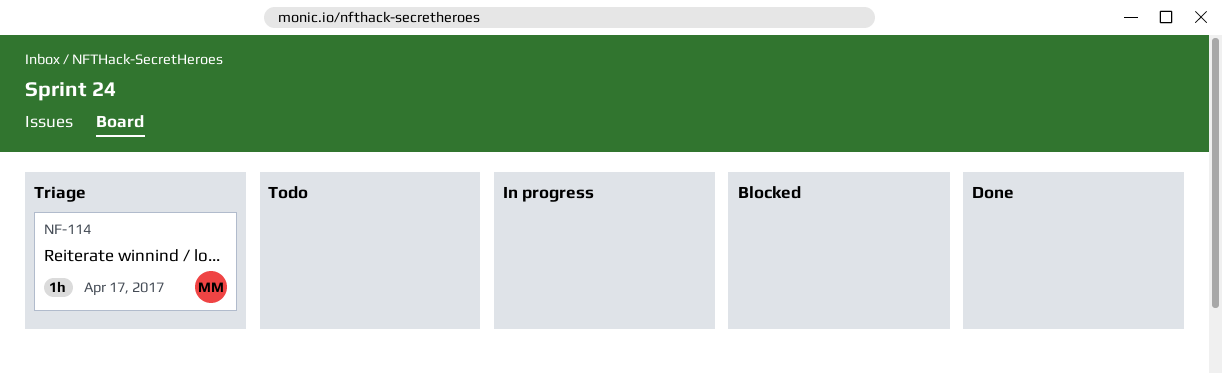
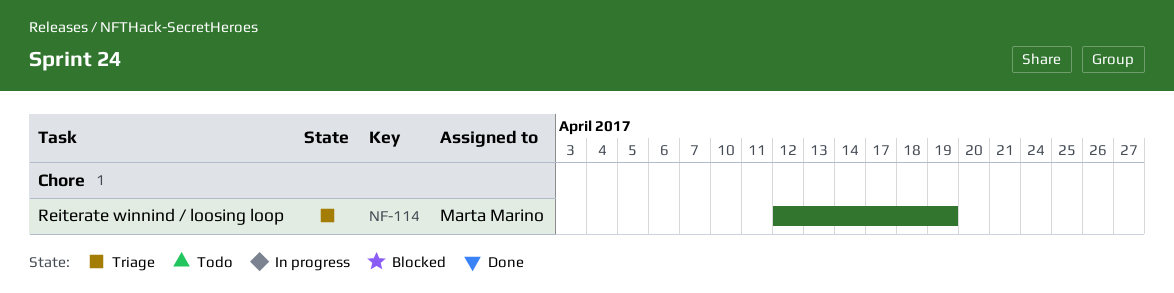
NF-114, due: Apr 17 -> Apr 19

